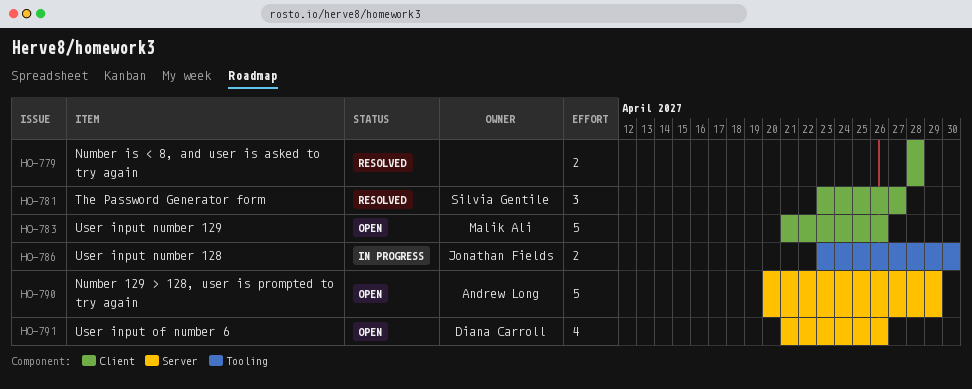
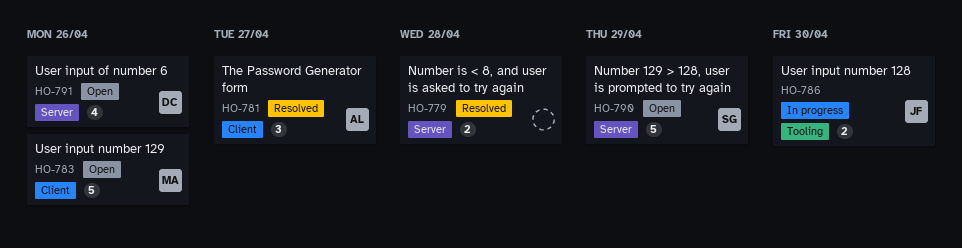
HO-779, label: Client -> Server
HO-781, owner: Silvia Gentile -> Andrew Long
HO-790, owner: Andrew Long -> Silvia Gentile

